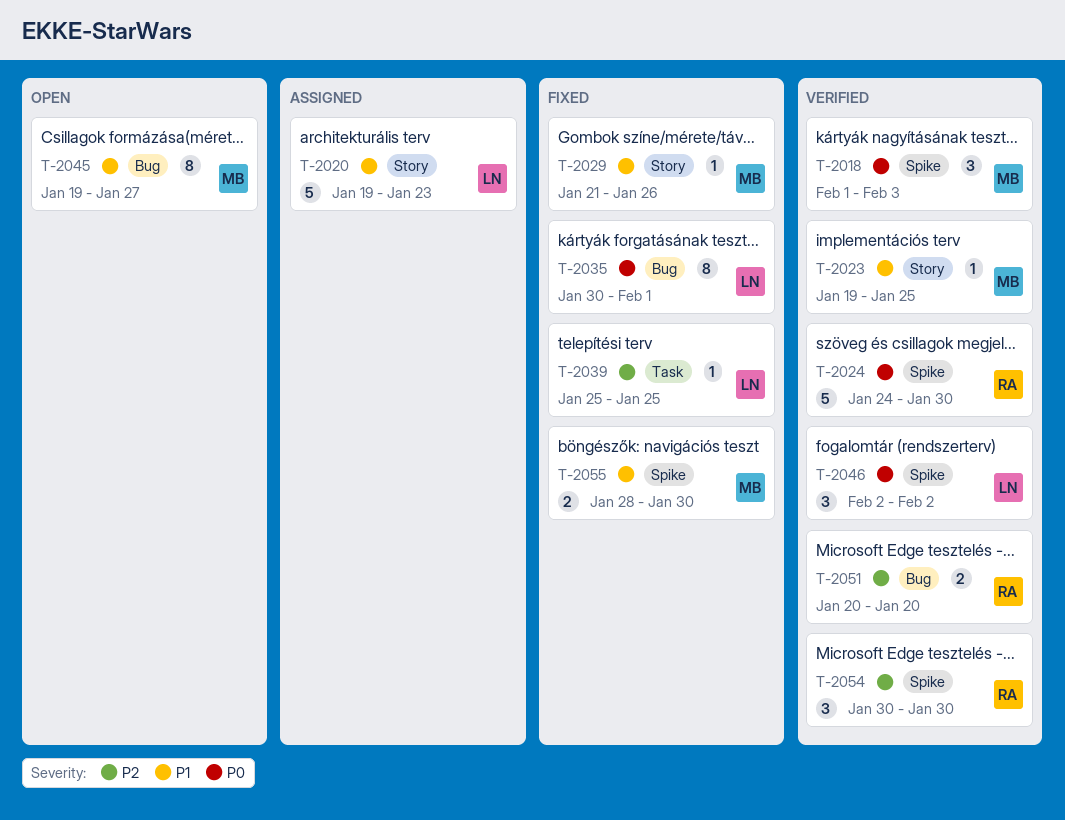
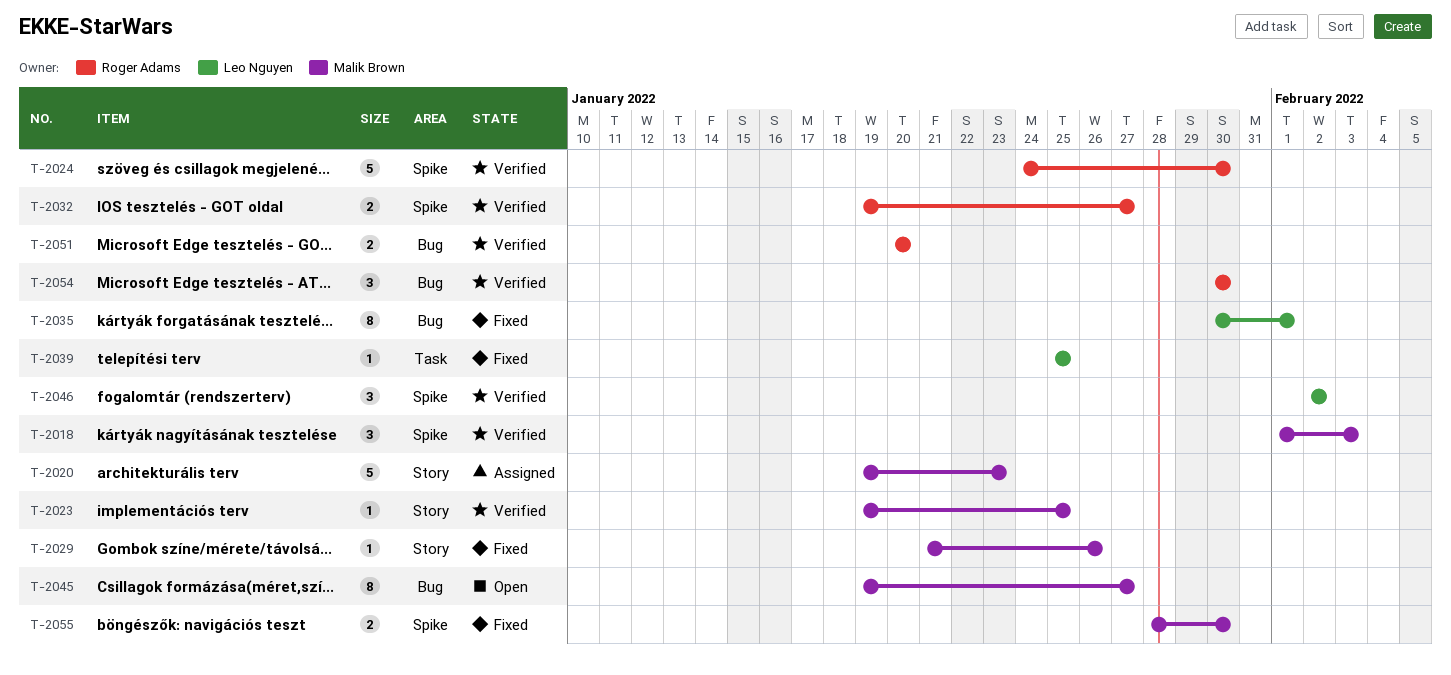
T-2020, owner: Leo Nguyen -> Malik Brown
T-2032: none -> present
T-2054, label: Spike -> Bug

